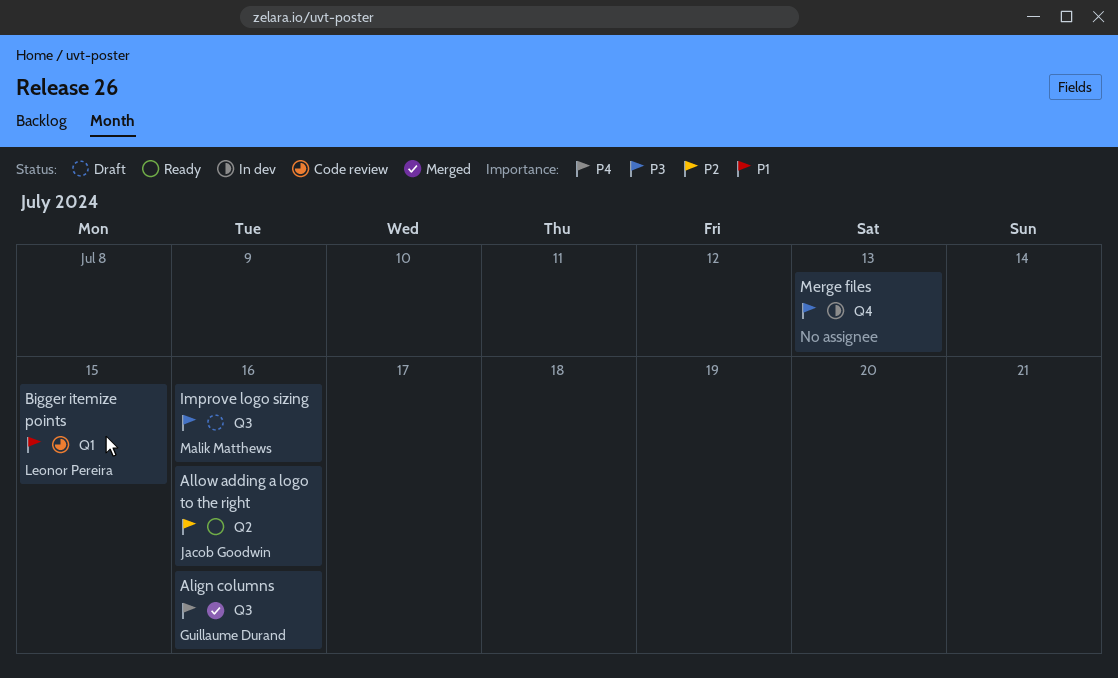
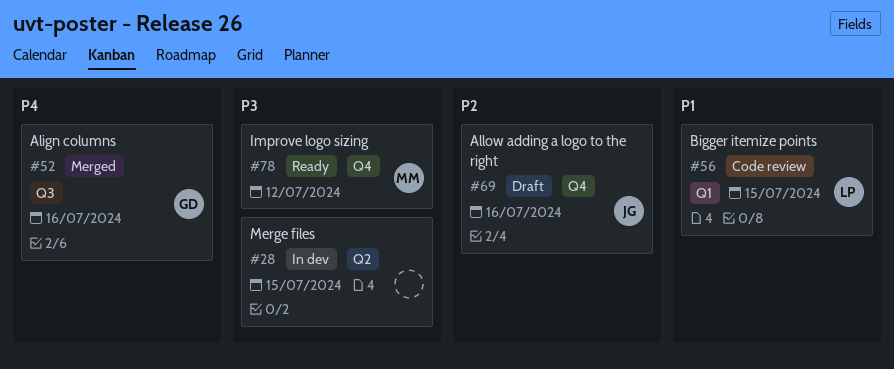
Allow adding a logo to the right, status: Ready -> Draft
Allow adding a logo to the right, label: Q2 -> Q4
Improve logo sizing, status: Draft -> Ready
Improve logo sizing, label: Q3 -> Q4
Improve logo sizing, due: Jul 16 -> Jul 12
Merge files, label: Q4 -> Q2
Merge files, due: Jul 13 -> Jul 15

